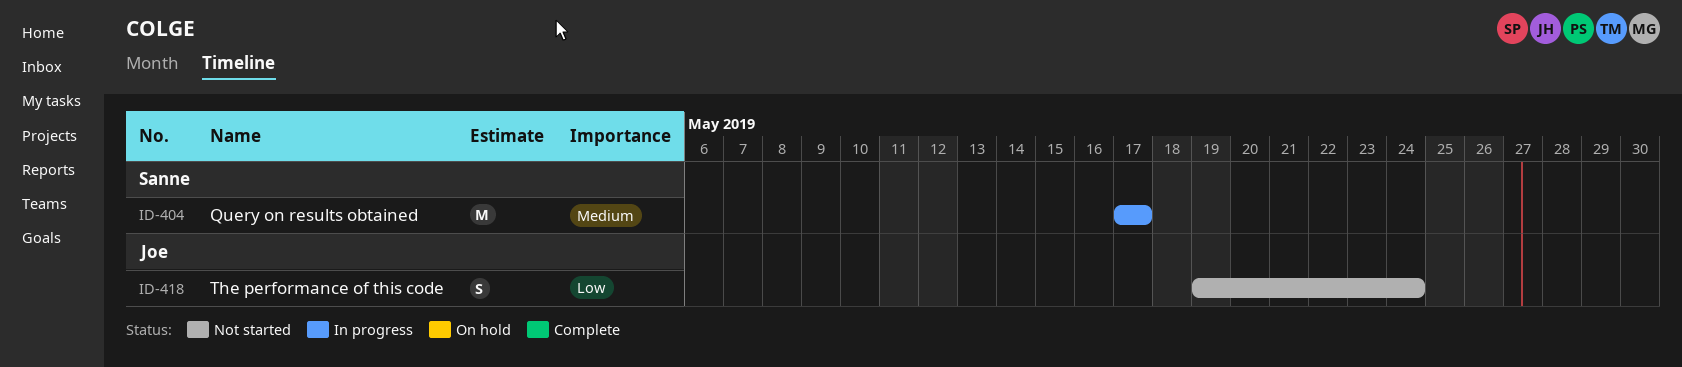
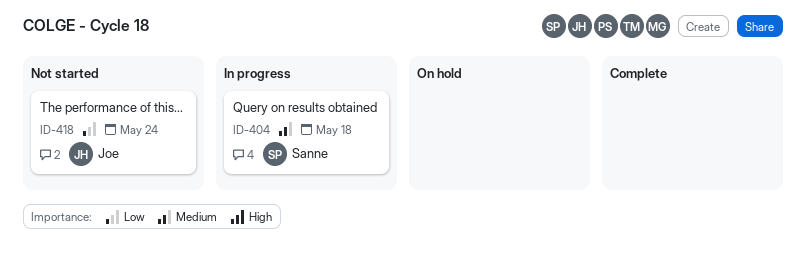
ID-404, due: May 17 -> May 18

